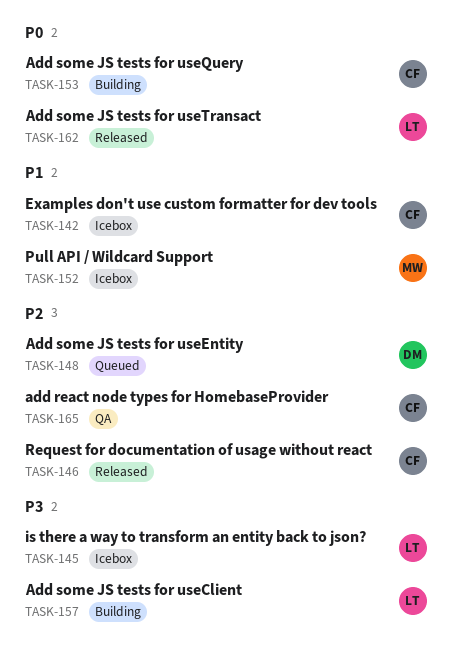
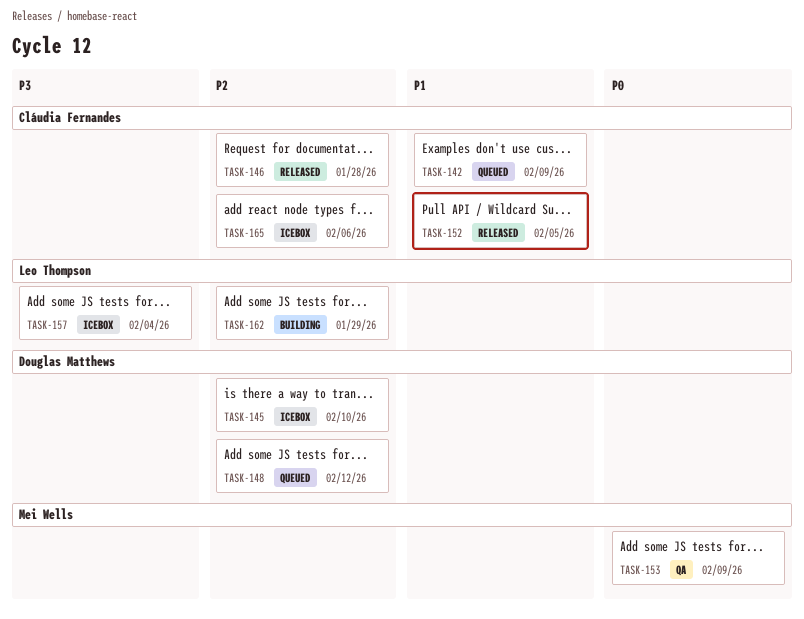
TASK-142, status: Icebox -> Queued
TASK-145, owner: Leo Thompson -> Douglas Matthews
TASK-145, priority: P3 -> P2
TASK-152, status: Icebox -> Released
TASK-152, owner: Mei Wells -> Cláudia Fernandes
TASK-153, status: Building -> QA
TASK-153, owner: Cláudia Fernandes -> Mei Wells
TASK-157, status: Building -> Icebox
TASK-162, status: Released -> Building
TASK-162, priority: P0 -> P2
TASK-165, status: QA -> Icebox

